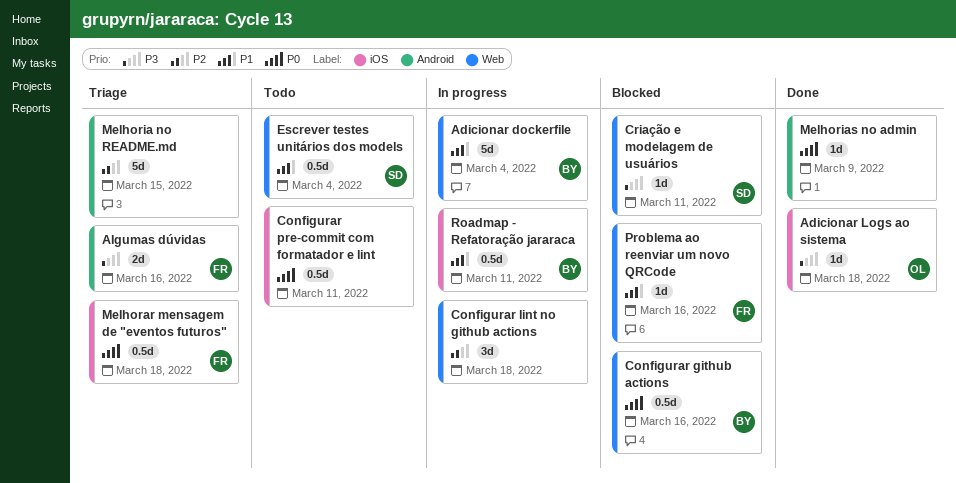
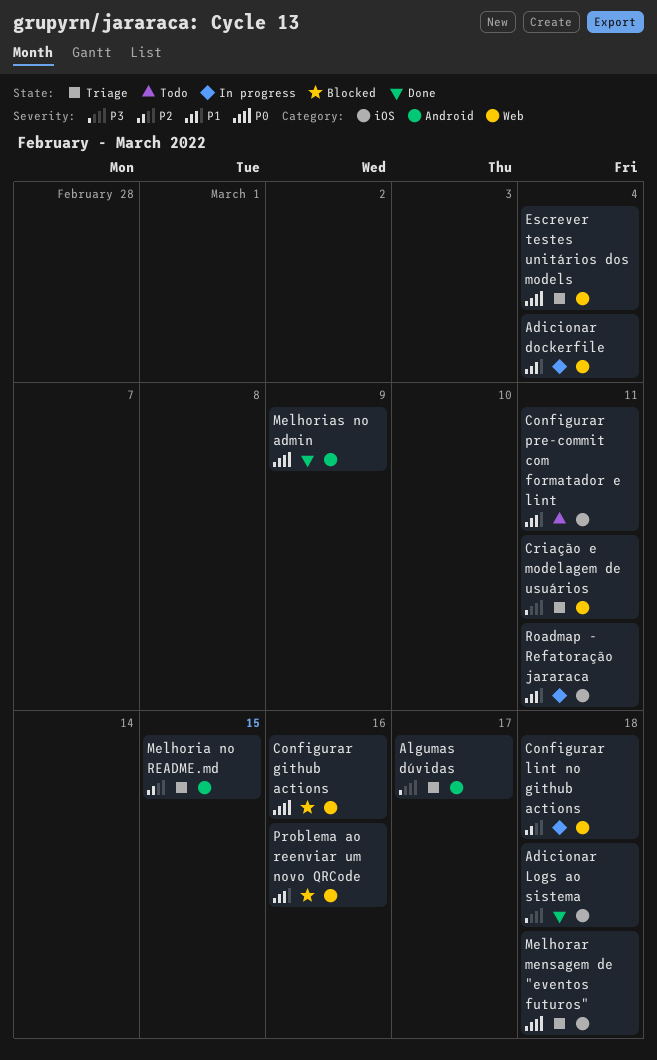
Algumas dúvidas, due: Mar 16 -> Mar 17
Configurar pre-commit com formatador e lint, priority: P0 -> P1
Criação e modelagem de usuários, status: Blocked -> Triage
Escrever testes unitários dos models, status: Todo -> Triage
Escrever testes unitários dos models, priority: P1 -> P0

